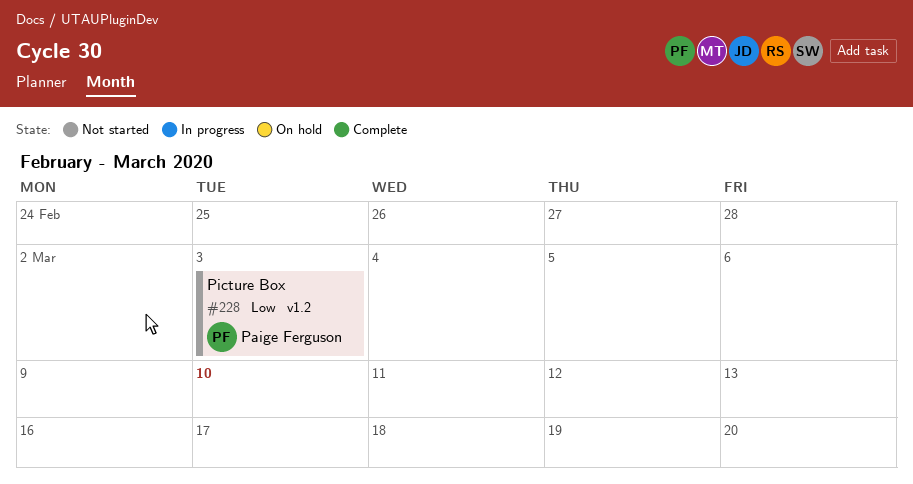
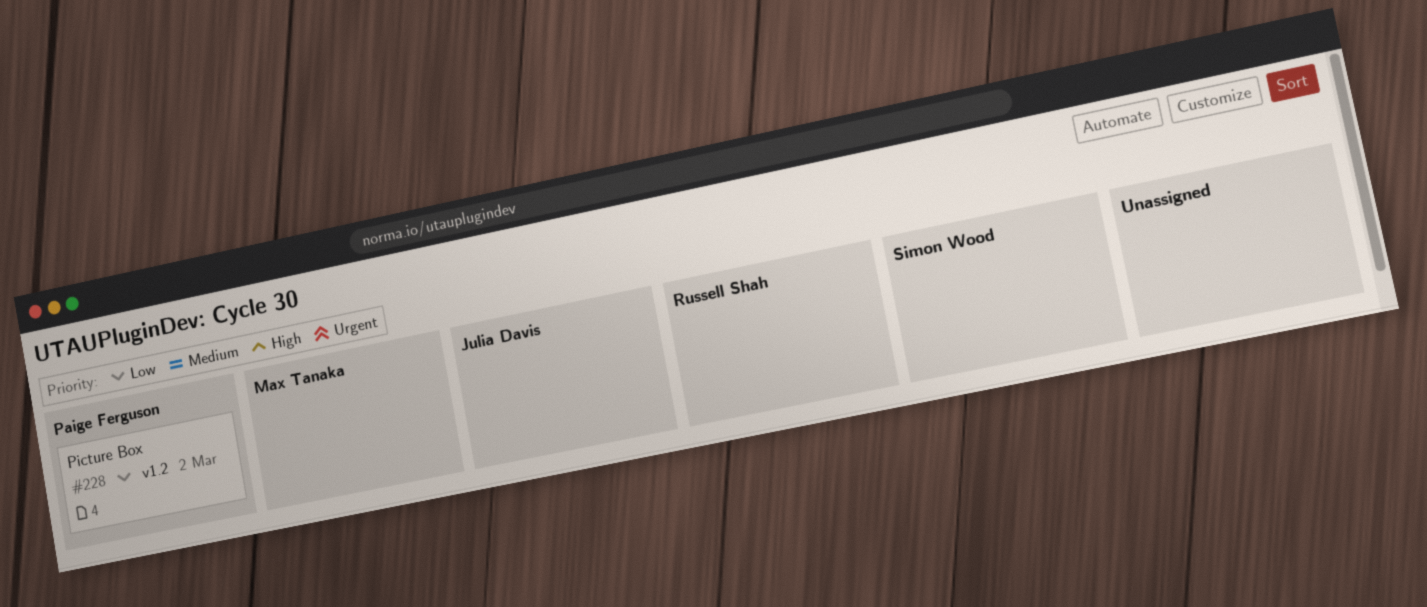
#228, due: Mar 3 -> Mar 2

